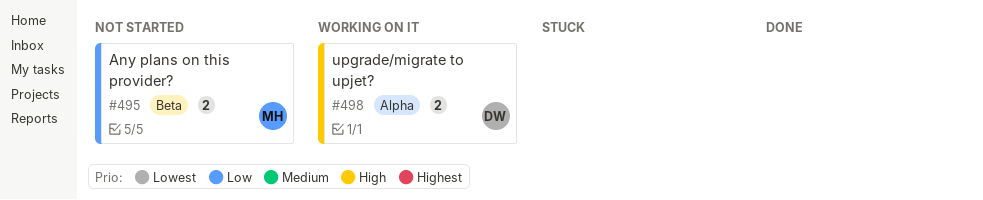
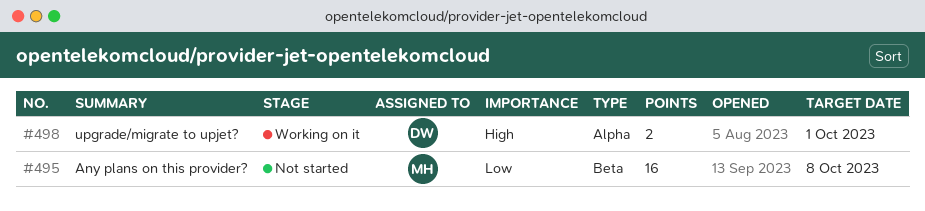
#495, estimate: 2 -> 16

